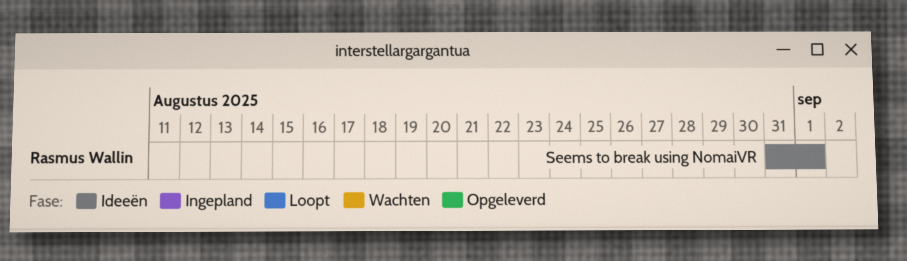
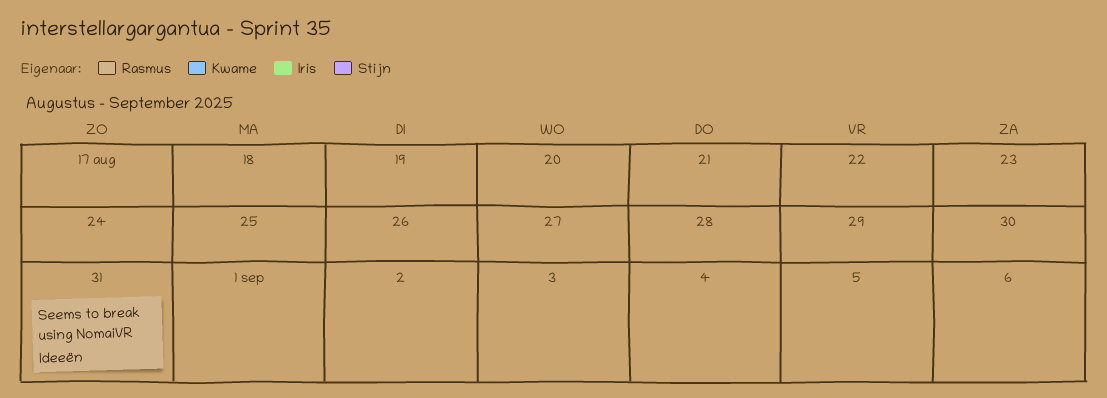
Seems to break using NomaiVR, due: Sep 1 -> Aug 31

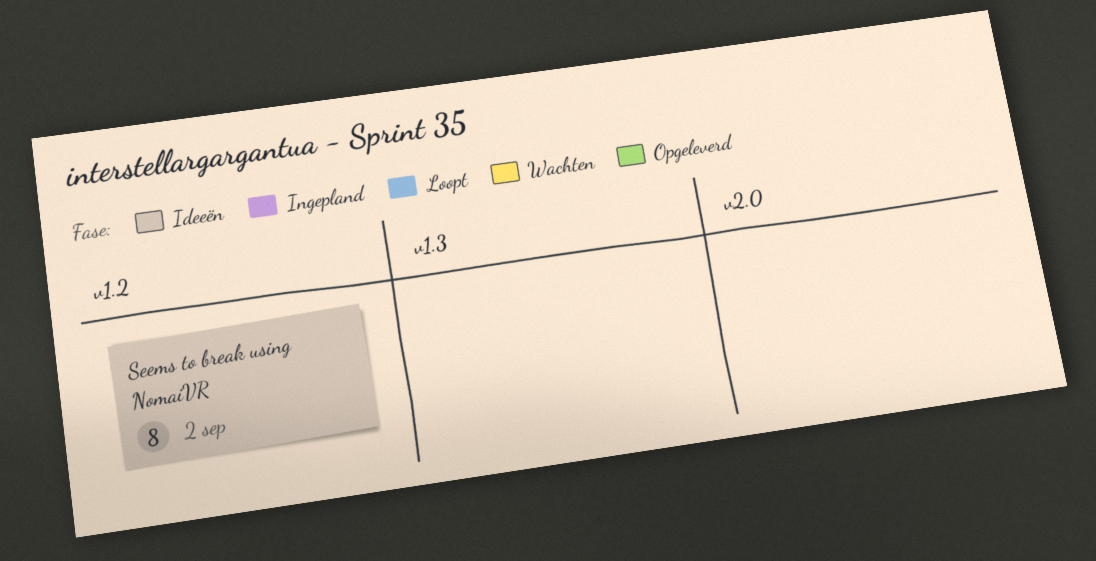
Seems to break using NomaiVR, due: Aug 31 -> Sep 2

